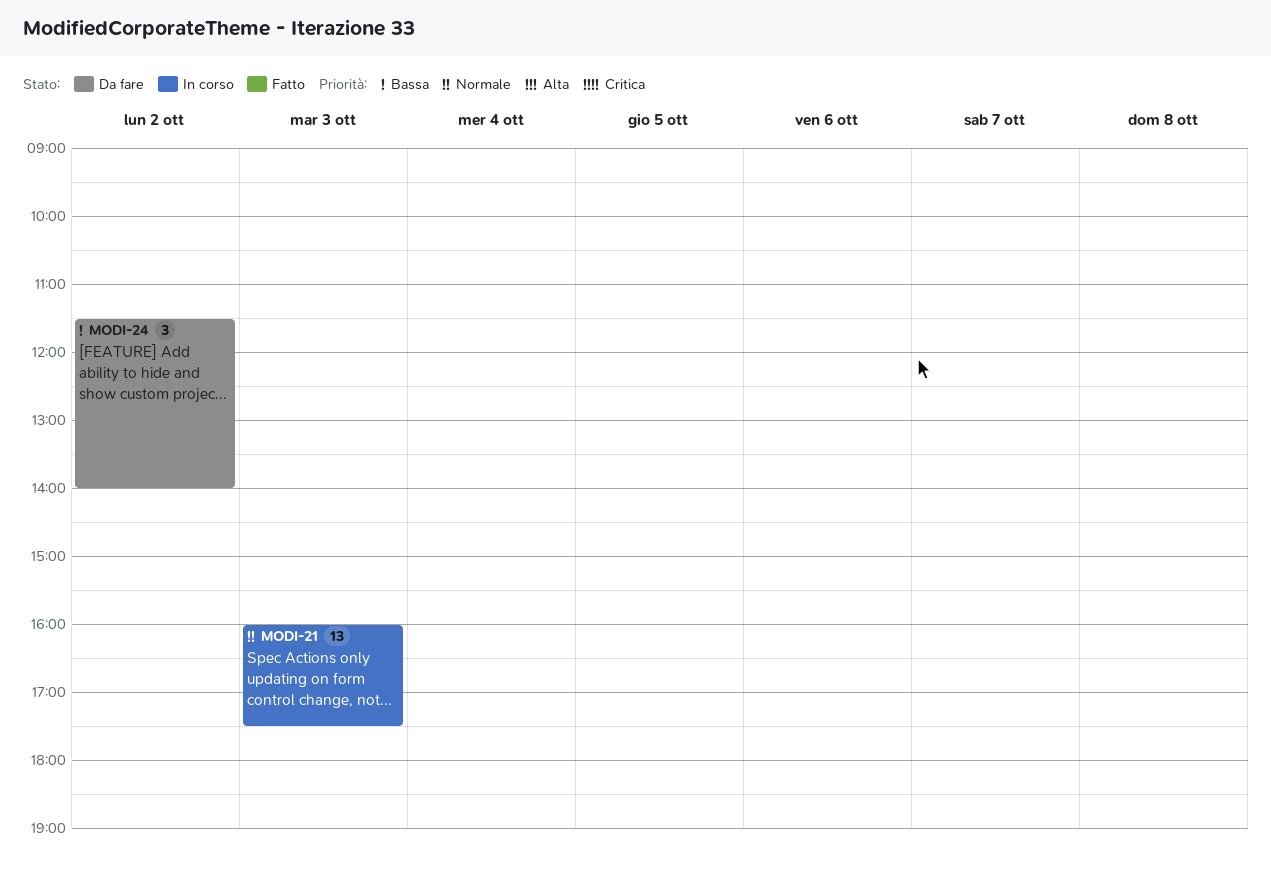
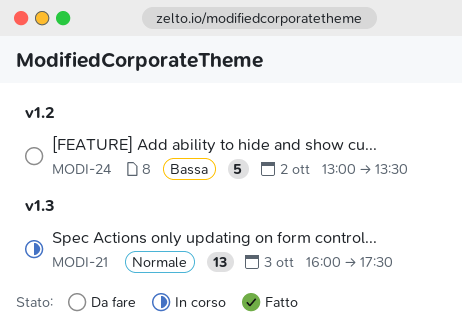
MODI-24, estimate: 3 -> 5
MODI-24, begins: 11:30 -> 13:00
MODI-24, ends: 14:00 -> 13:30

